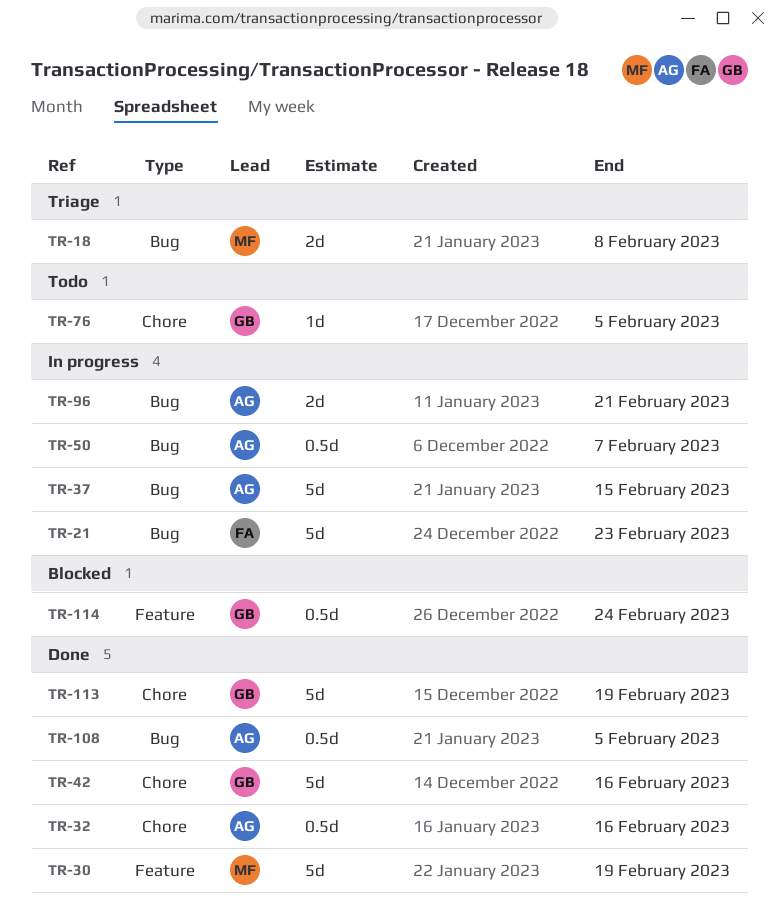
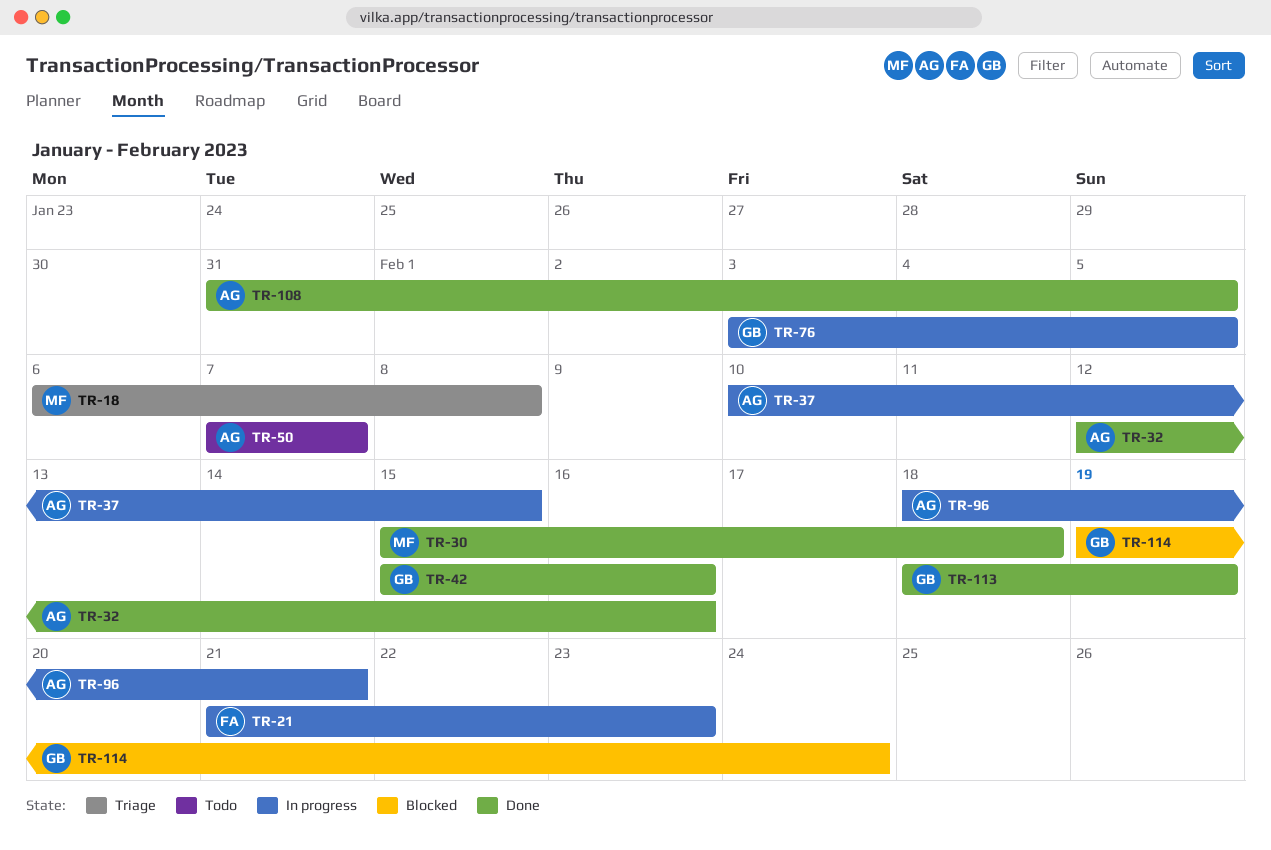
TR-30, due: Feb 19 -> Feb 18
TR-50, status: In progress -> Todo
TR-76, status: Todo -> In progress

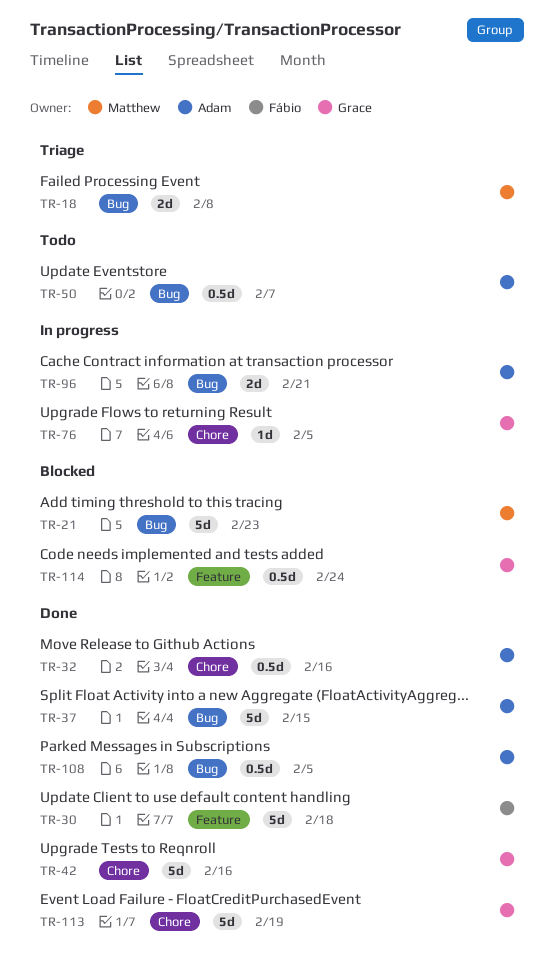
TR-21, status: In progress -> Blocked
TR-21, owner: Fábio -> Matthew
TR-30, owner: Matthew -> Fábio
TR-37, status: In progress -> Done

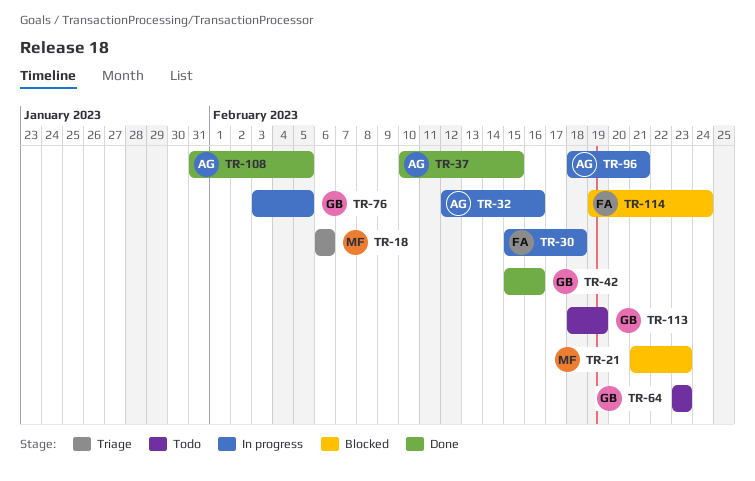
TR-18, due: Feb 8 -> Feb 6
TR-30, status: Done -> In progress
TR-32, status: Done -> In progress
TR-50: present -> none
TR-64: none -> present
TR-113, status: Done -> Todo
TR-114, owner: Grace -> Fábio

